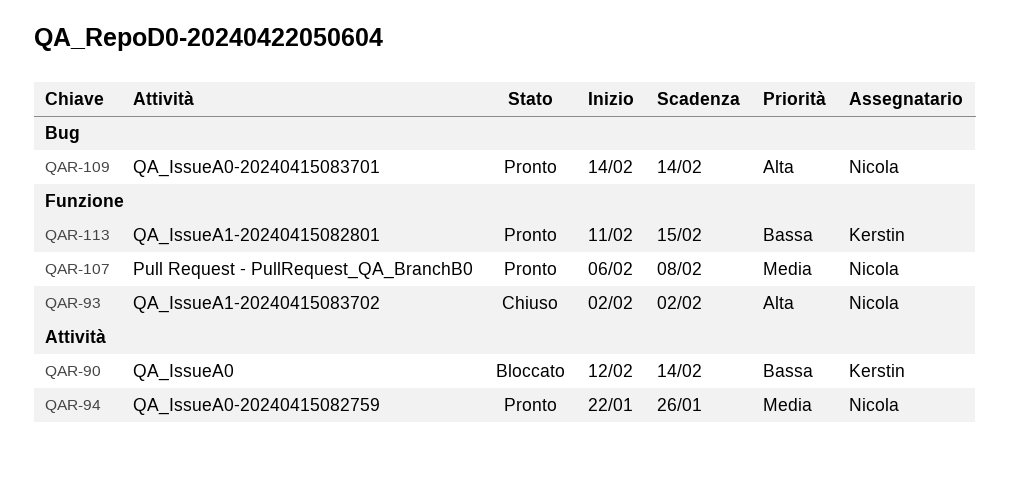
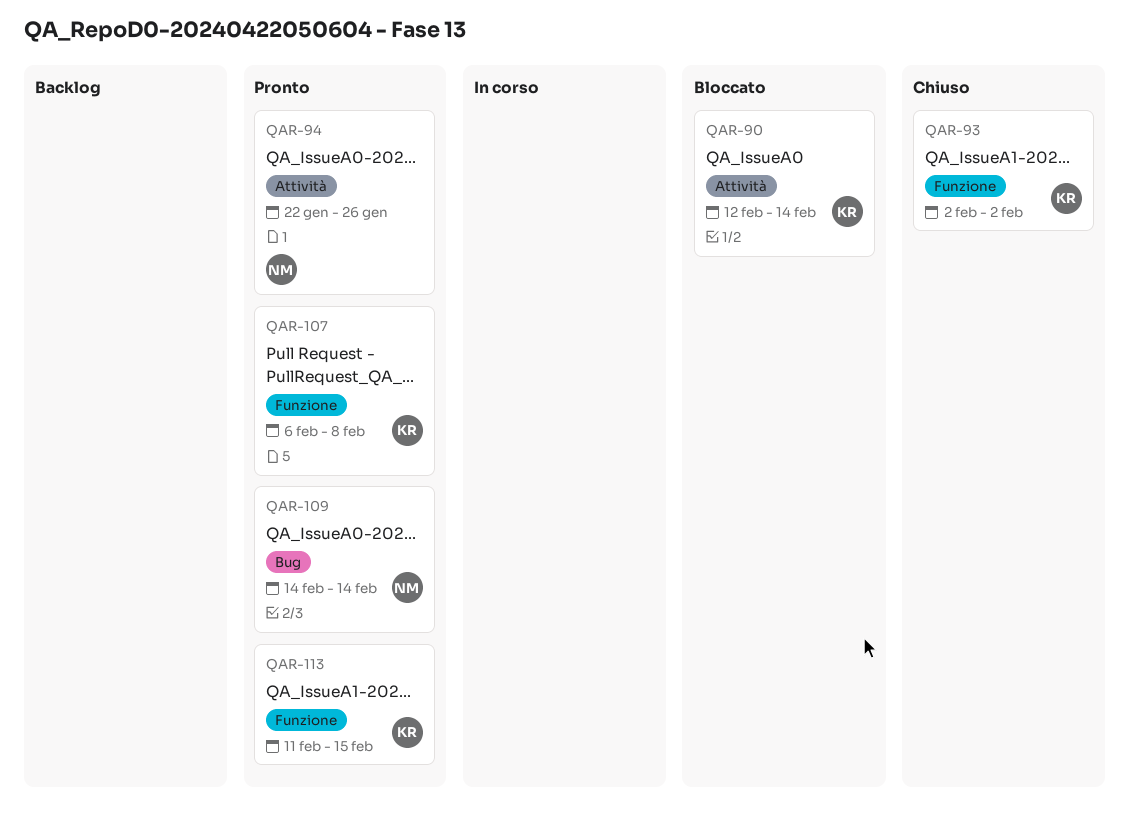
QAR-93, owner: Nicola -> Kerstin
QAR-107, owner: Nicola -> Kerstin

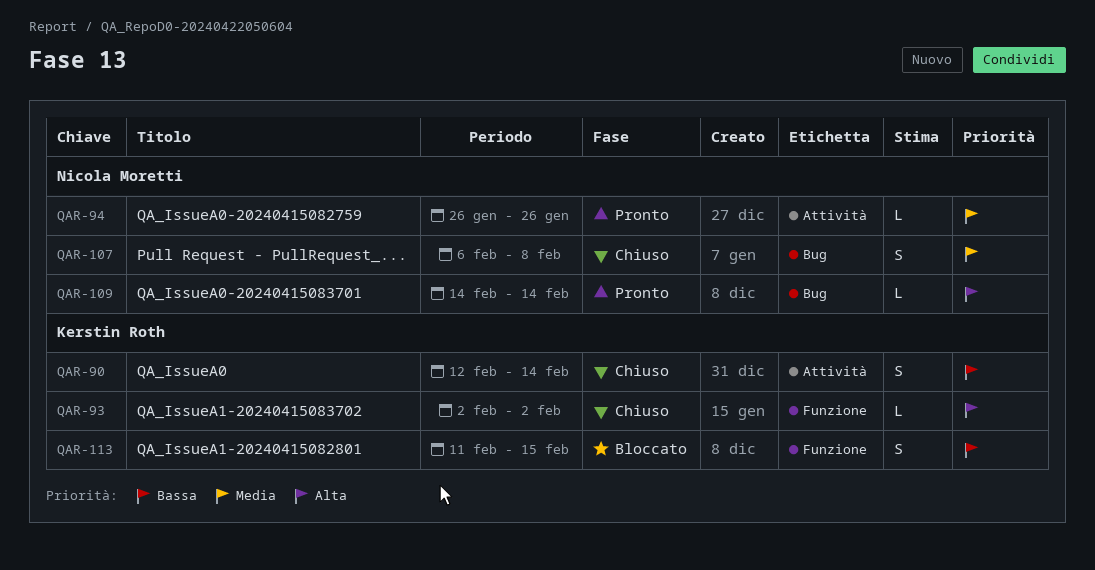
QAR-90, status: Bloccato -> Chiuso
QAR-94, start: Jan 22 -> Jan 26
QAR-107, status: Pronto -> Chiuso
QAR-107, owner: Kerstin Roth -> Nicola Moretti
QAR-107, label: Funzione -> Bug
QAR-113, status: Pronto -> Bloccato

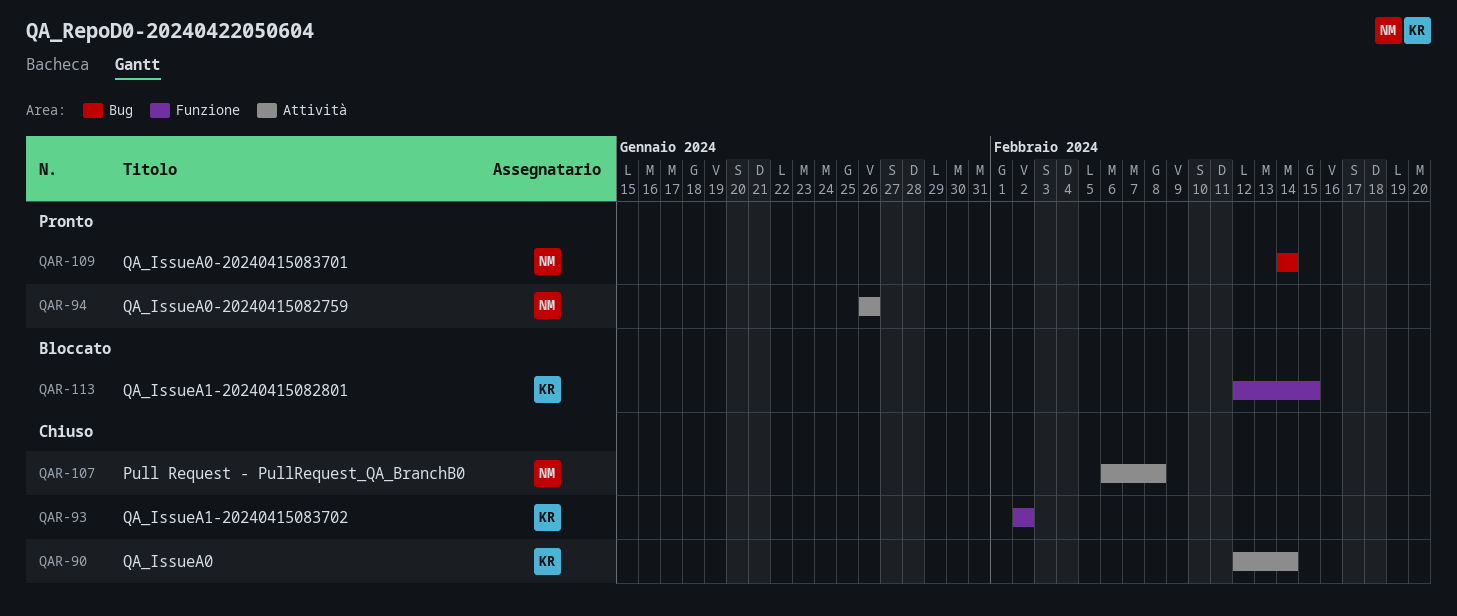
QAR-107, label: Bug -> Attività
QAR-113, start: Feb 11 -> Feb 12

